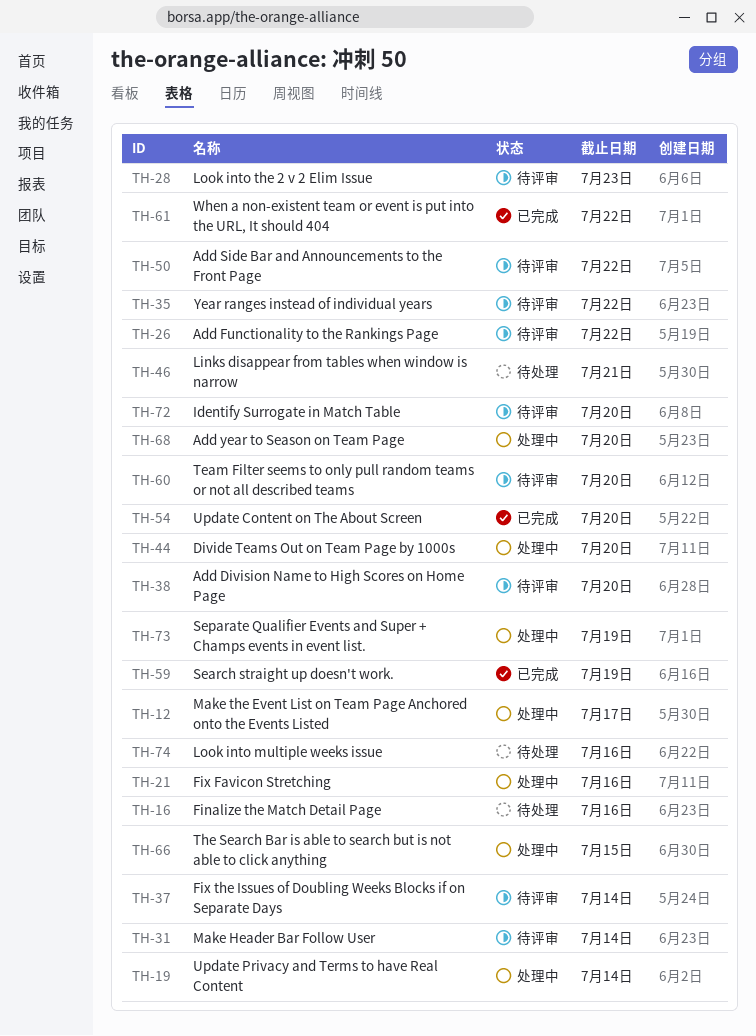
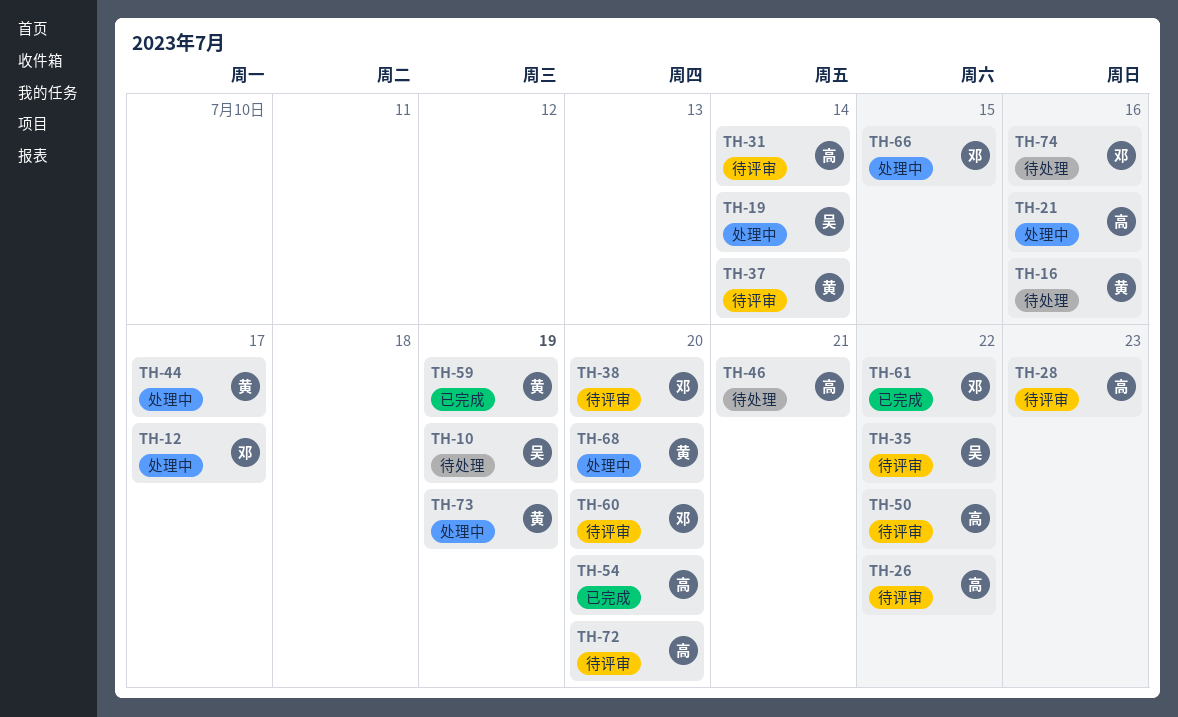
TH-10: none -> present
TH-44, due: Jul 20 -> Jul 17

